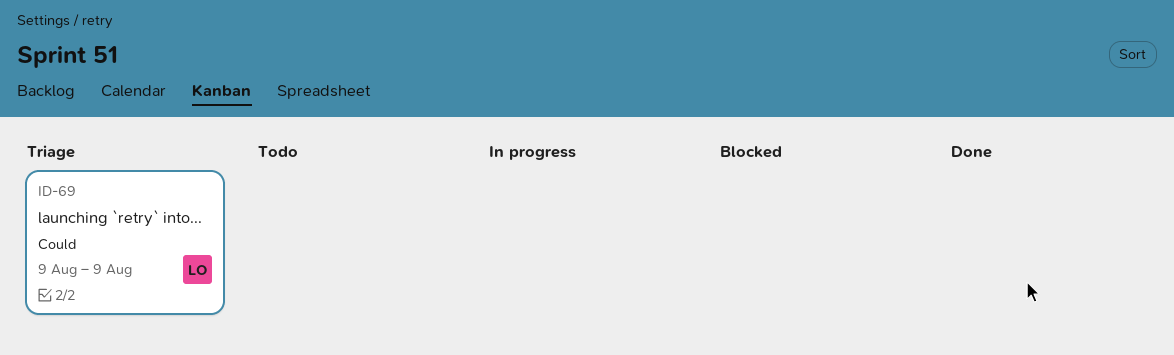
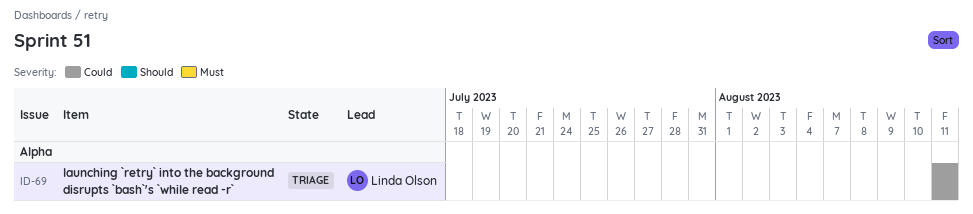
ID-69, start: Aug 9 -> Aug 11
ID-69, due: Aug 9 -> Aug 11

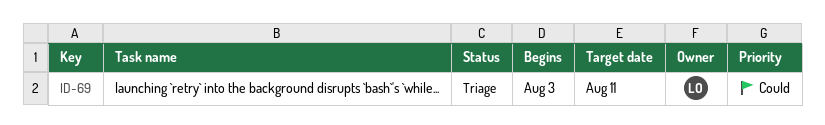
ID-69, start: Aug 11 -> Aug 3

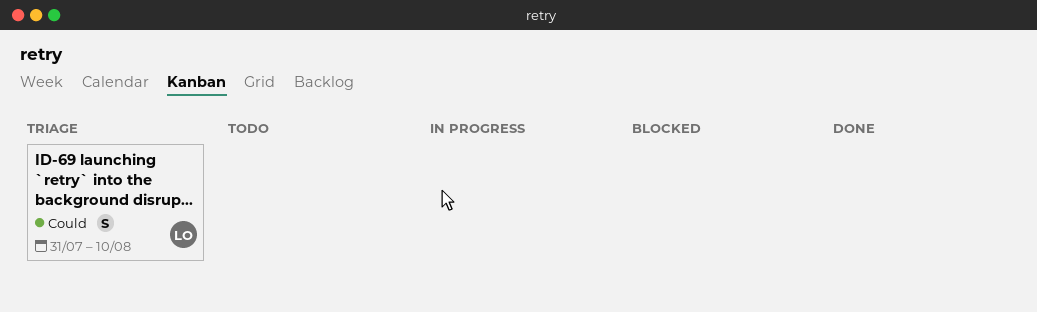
ID-69, start: Aug 3 -> Jul 31
ID-69, due: Aug 11 -> Aug 10

